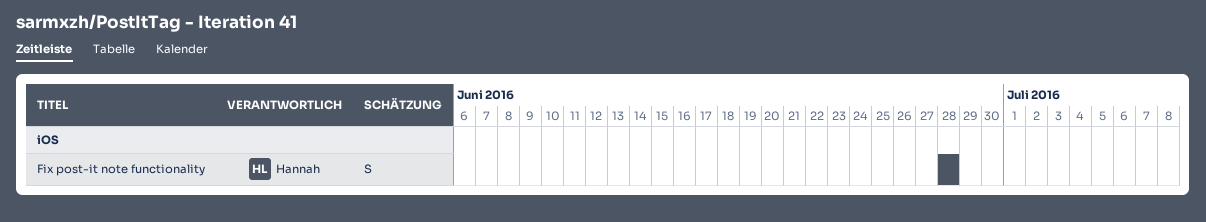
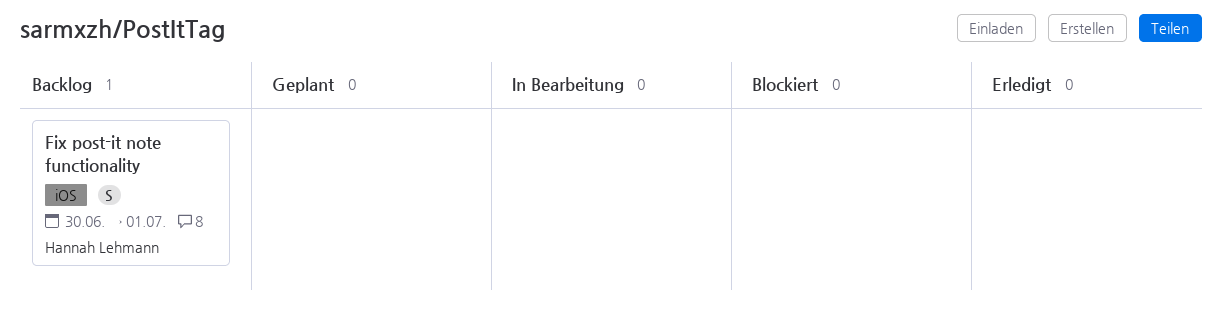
Fix post-it note functionality, start: Jun 28 -> Jun 30
Fix post-it note functionality, due: Jun 28 -> Jul 1

